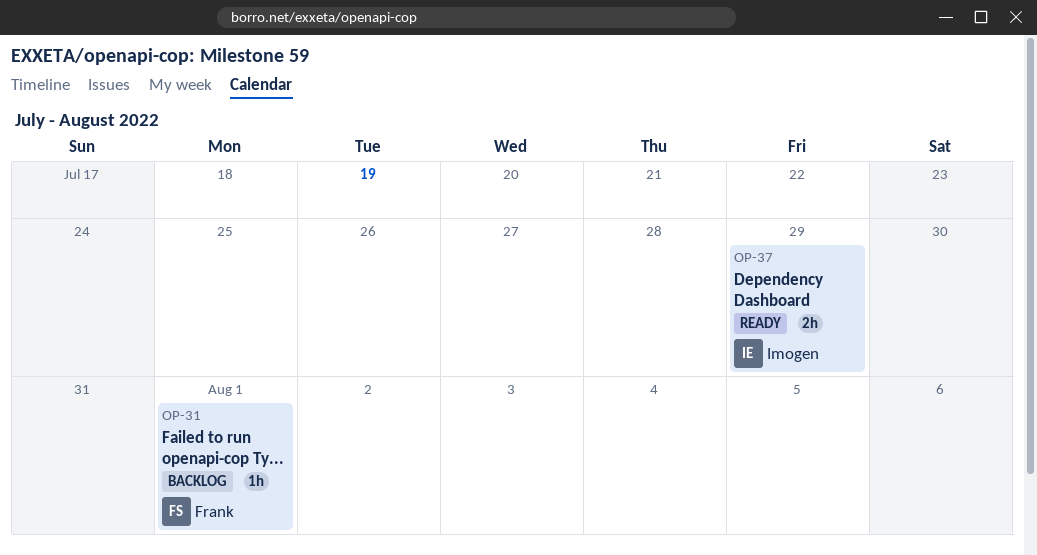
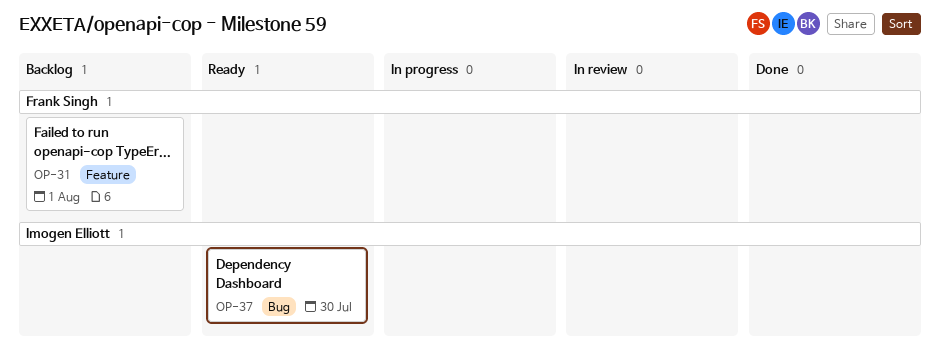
OP-37, due: Jul 29 -> Jul 30

